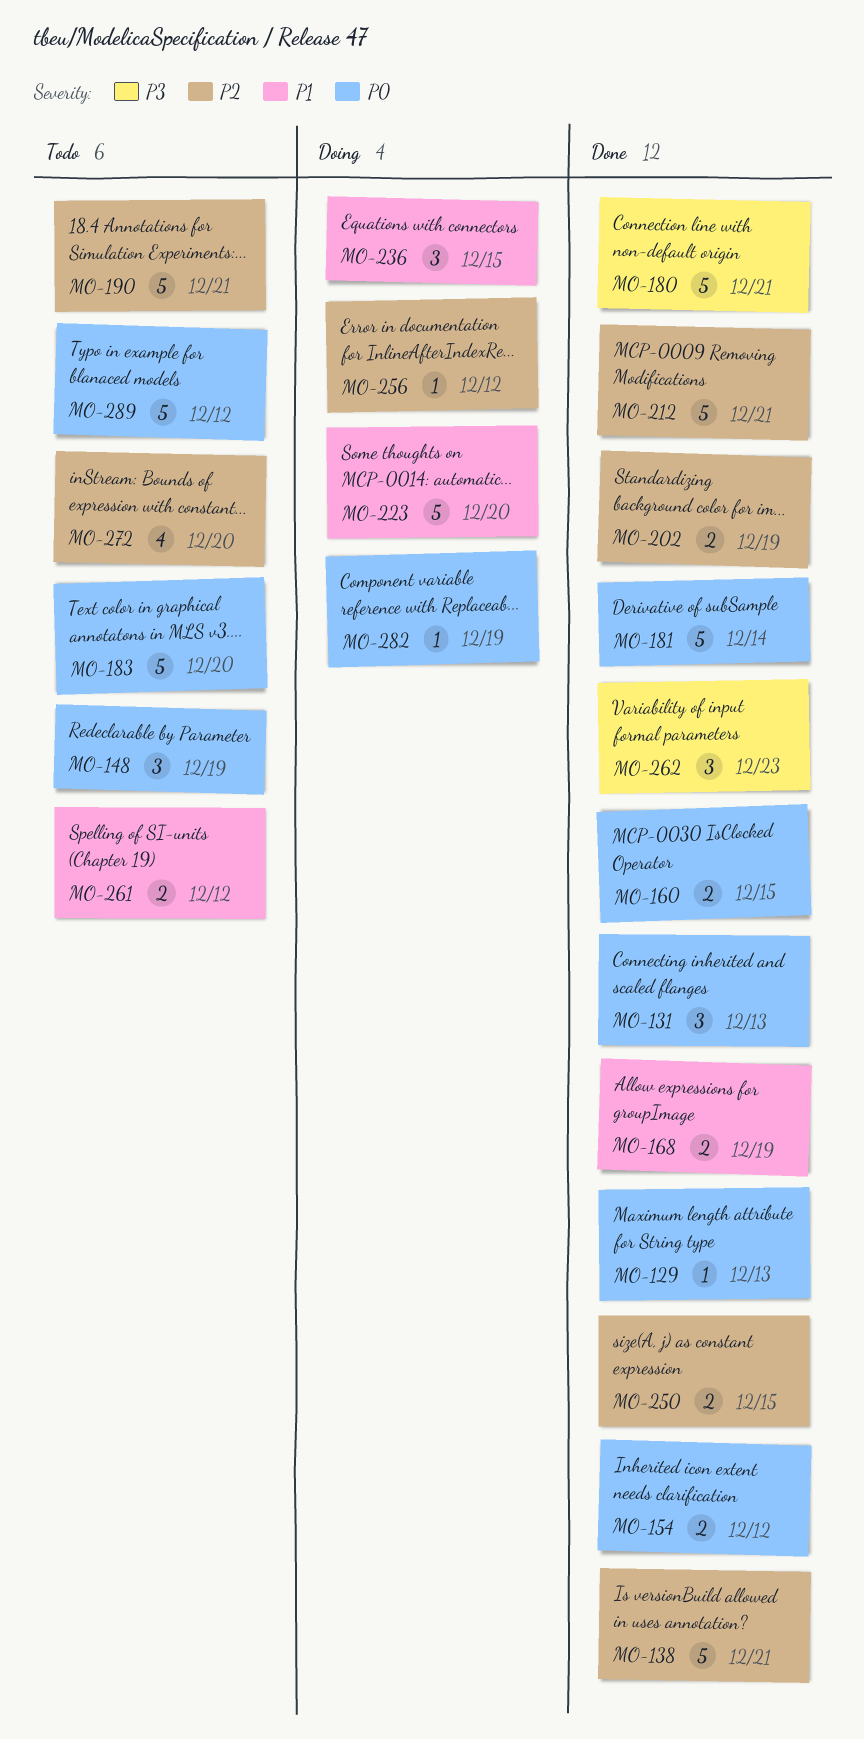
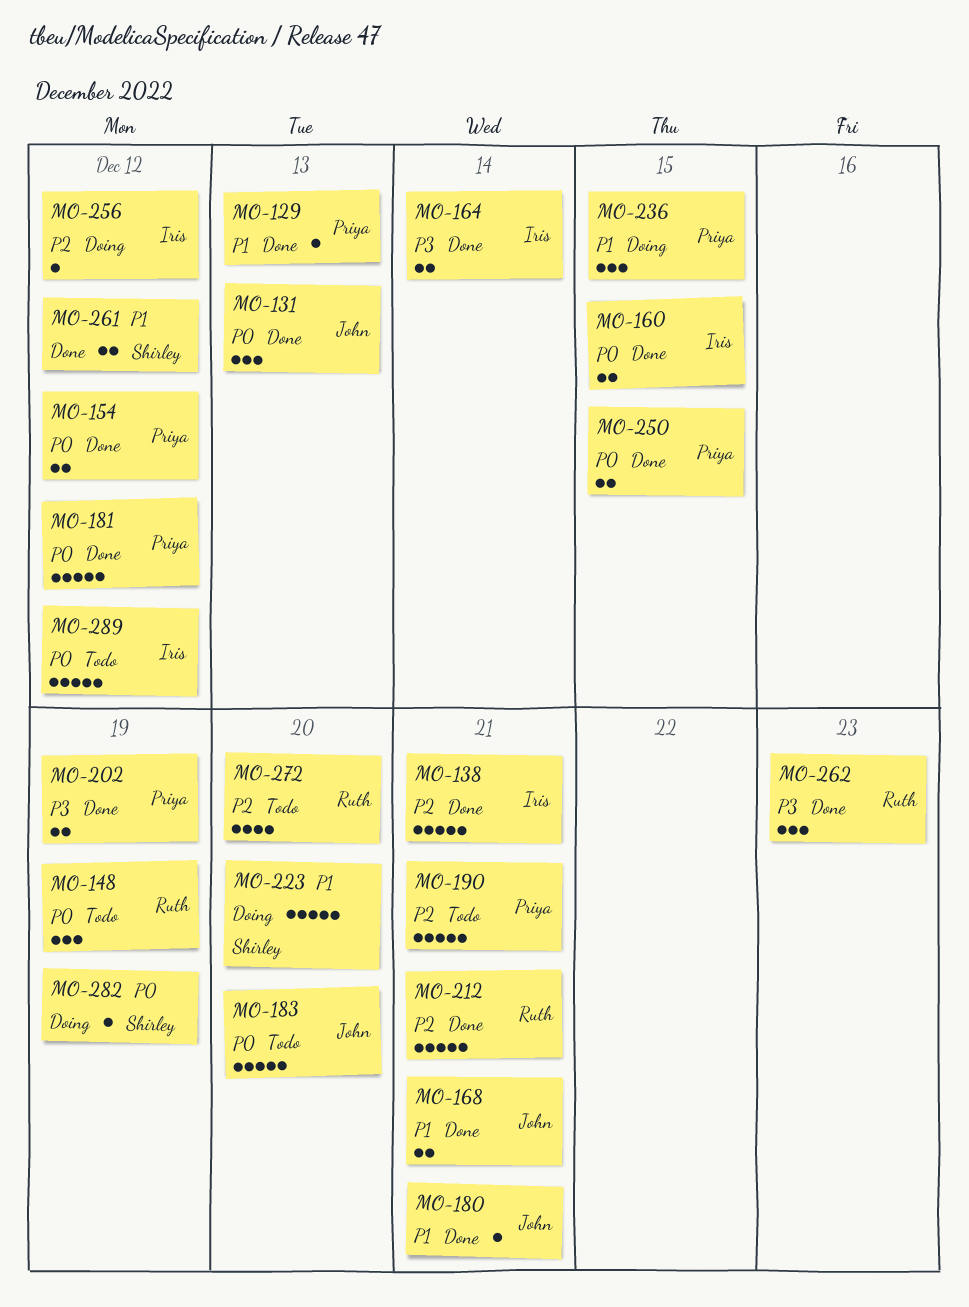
MO-129, priority: P0 -> P1
MO-164: none -> present
MO-168, due: Dec 19 -> Dec 21
MO-180, priority: P3 -> P1
MO-180, estimate: 5 -> 1
MO-181, due: Dec 14 -> Dec 12
MO-202, priority: P2 -> P3
MO-250, priority: P2 -> P0
MO-261, status: Todo -> Done

